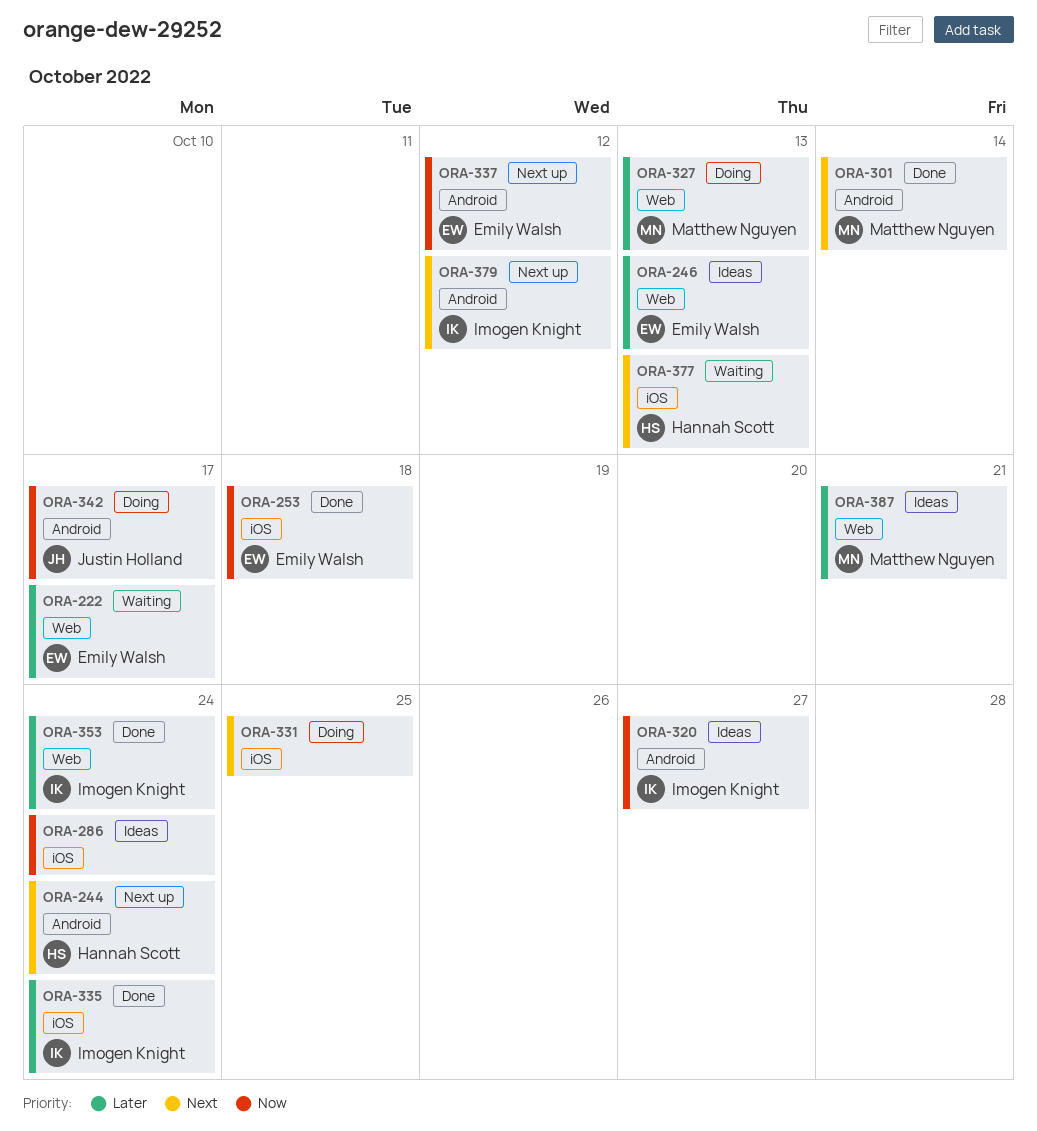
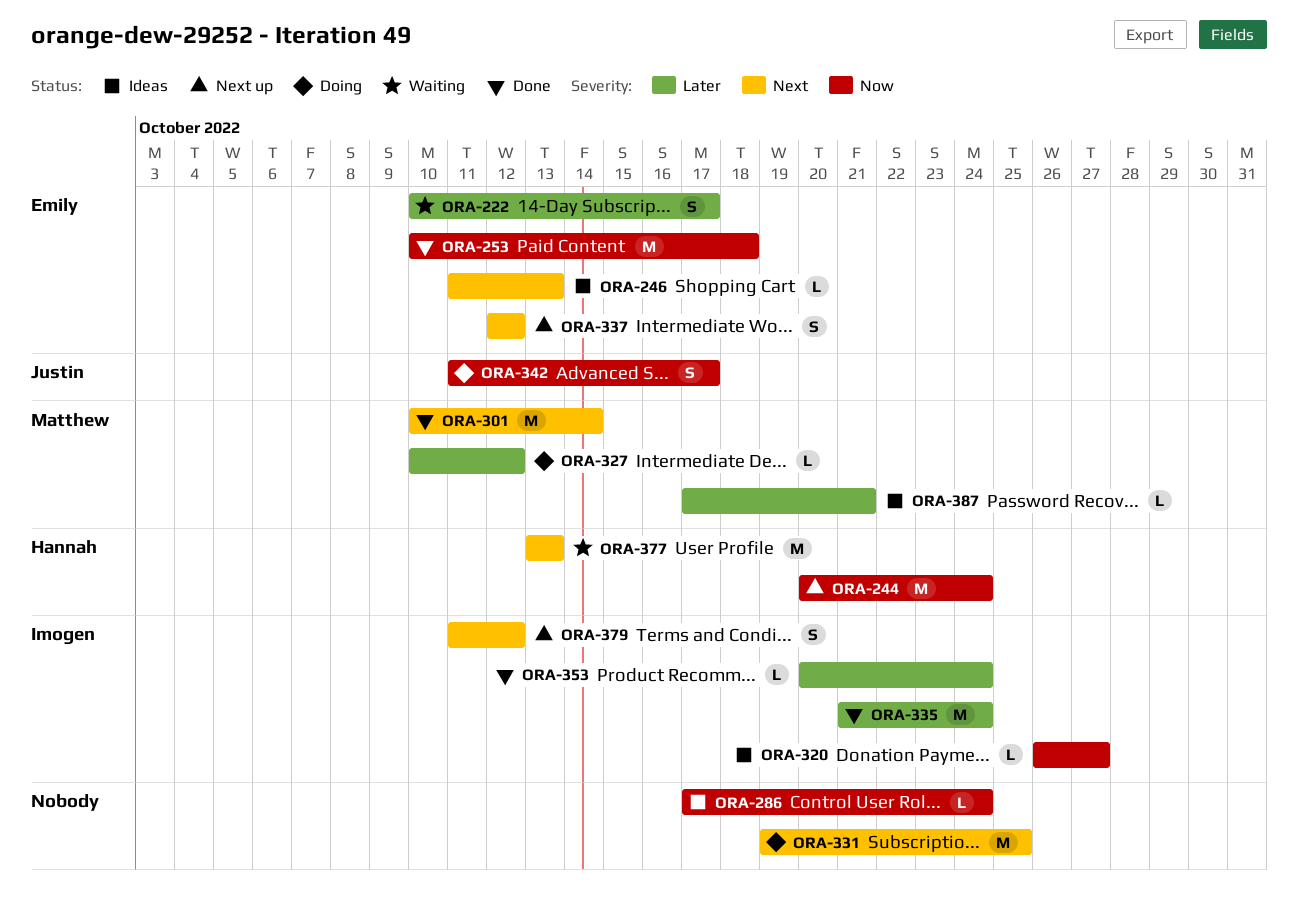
ORA-244, priority: Next -> Now
ORA-246, priority: Later -> Next
ORA-327, due: Oct 13 -> Oct 12
ORA-337, priority: Now -> Next

